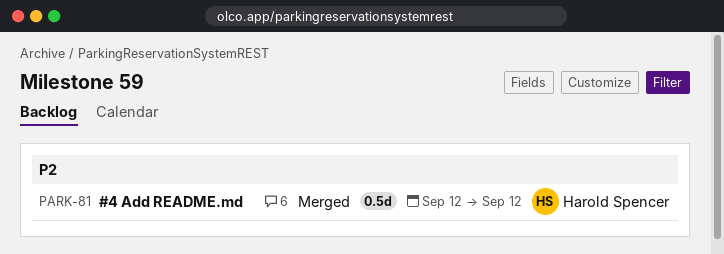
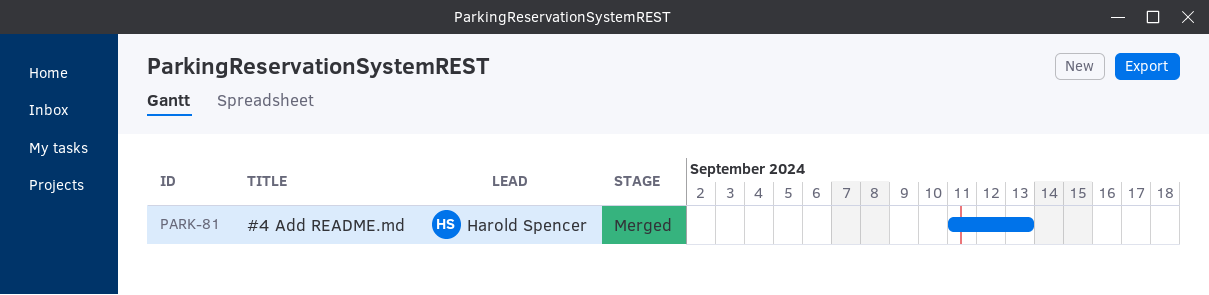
PARK-81, start: Sep 12 -> Sep 11
PARK-81, due: Sep 12 -> Sep 13

